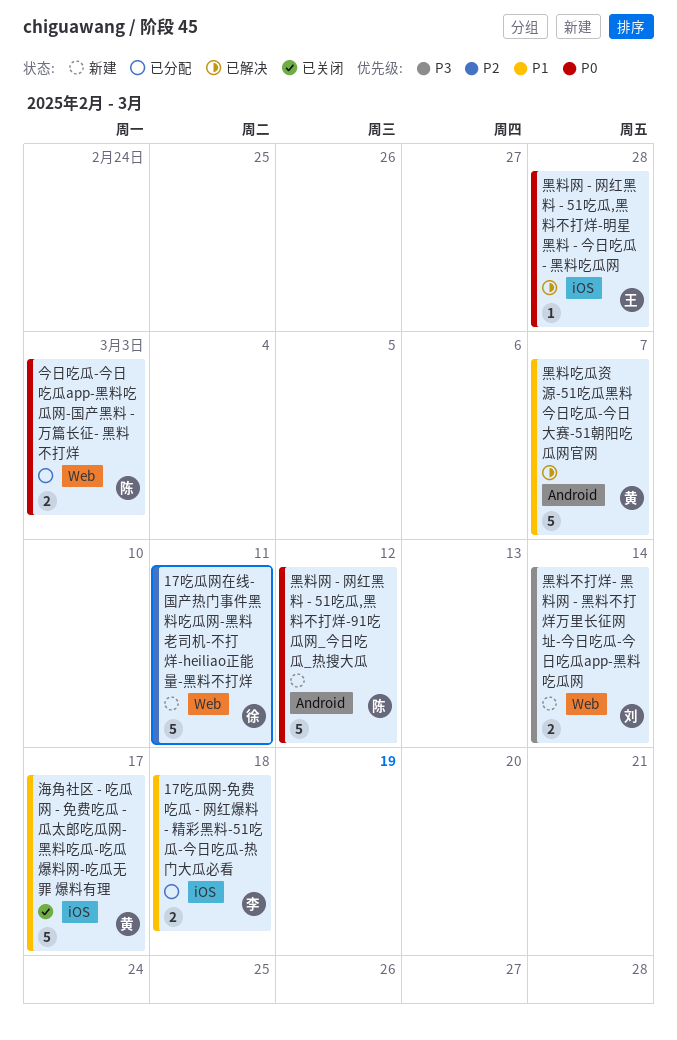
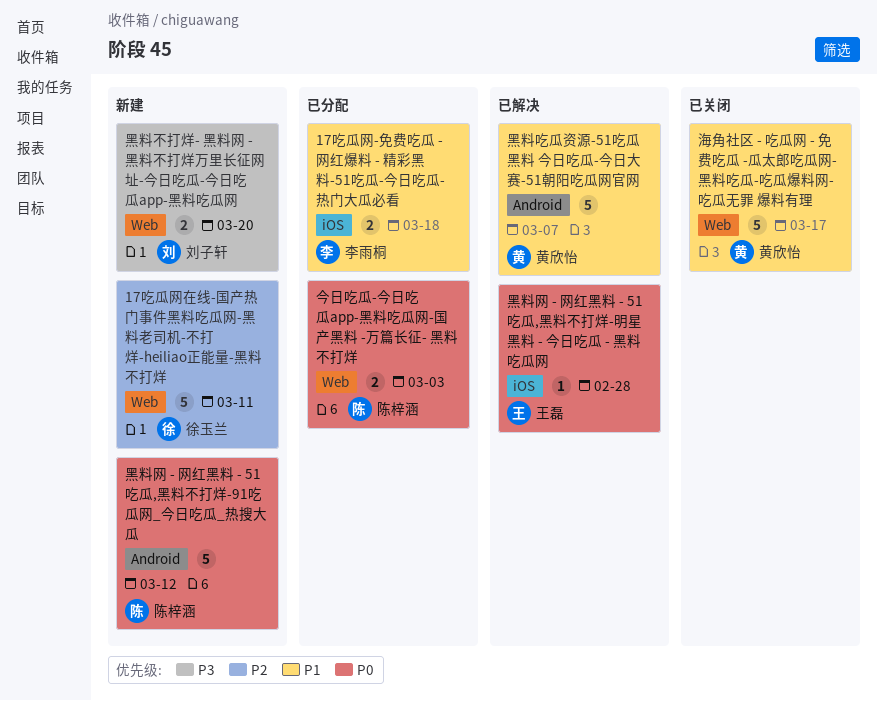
海角社区 - 吃瓜网 - 免费吃瓜 -瓜太郎吃瓜网-黑料吃瓜-吃瓜爆料网-吃瓜无罪 爆料有理, label: iOS -> Web
黑料不打烊- 黑料网 - 黑料不打烊万里长征网址-今日吃瓜-今日吃瓜app-黑料吃瓜网, due: Mar 14 -> Mar 20

